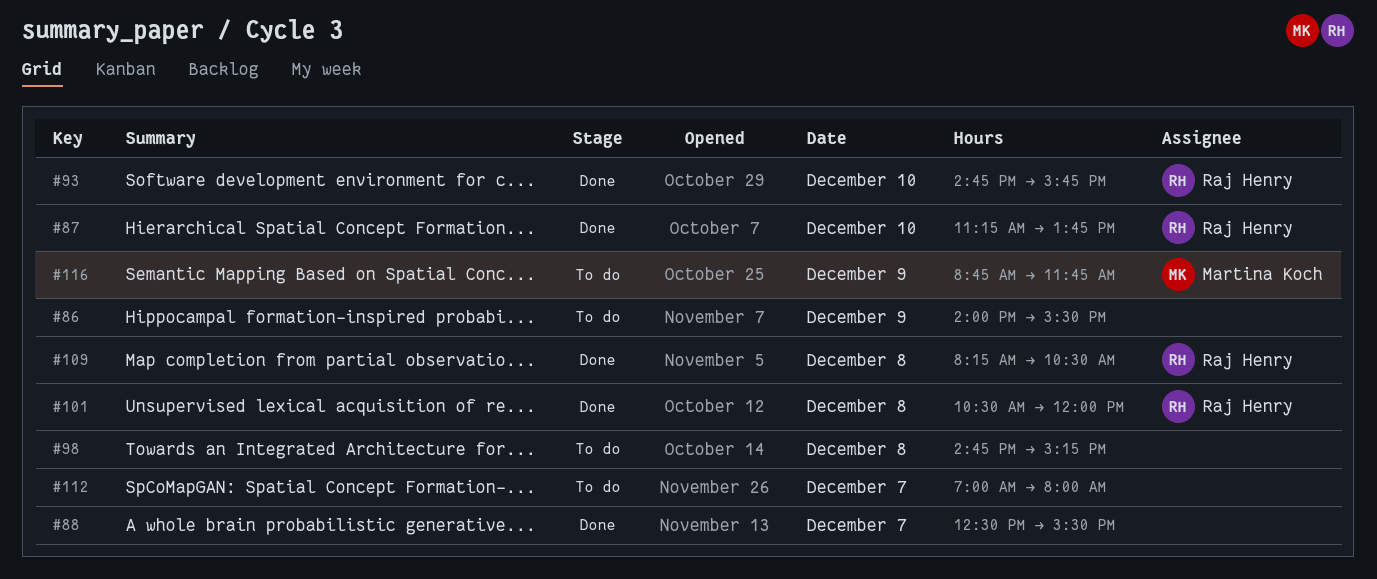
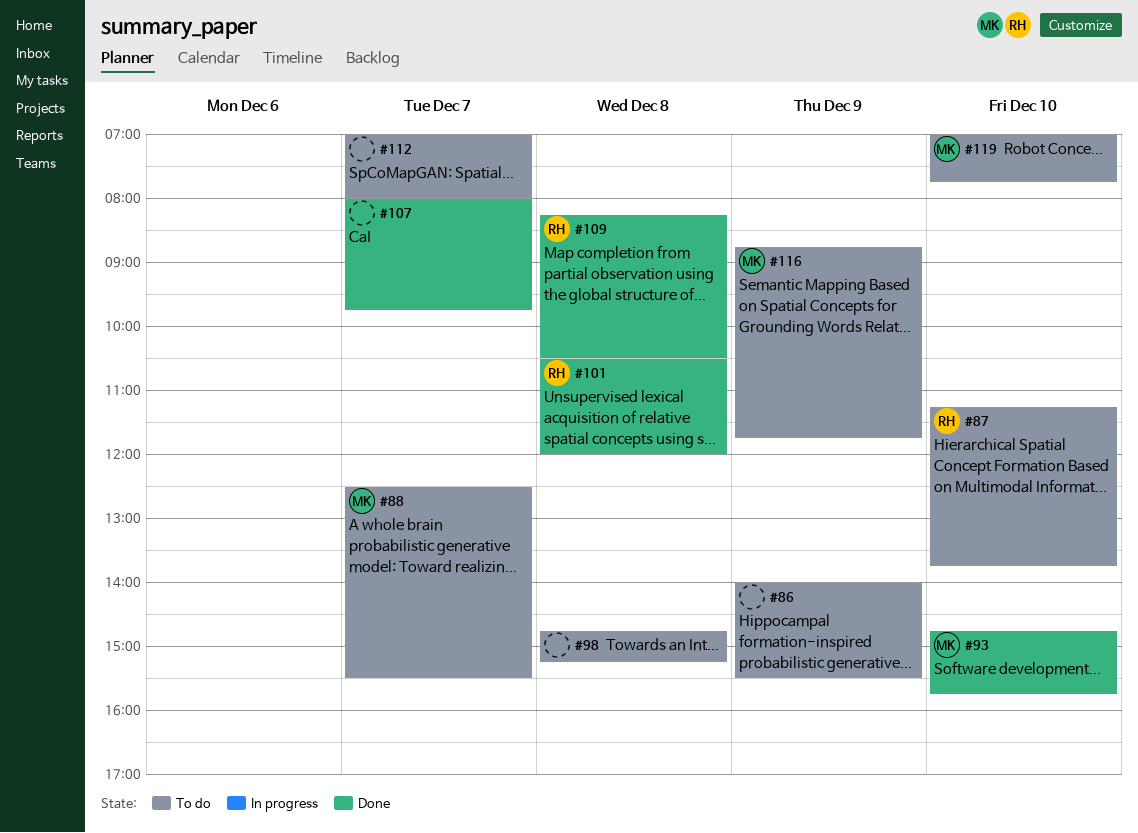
#87, status: Done -> To do
#88, status: Done -> To do
#88, owner: none -> Martina Koch
#93, owner: Raj Henry -> Martina Koch
#107: none -> present
#119: none -> present

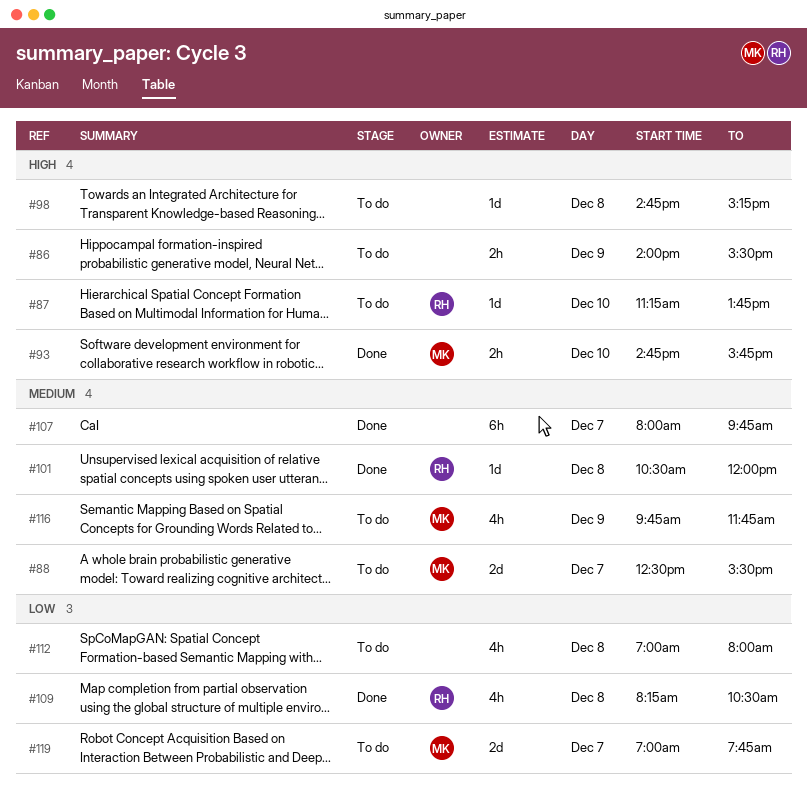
#112, day: Dec 7 -> Dec 8
#116, begins: 08:45 -> 09:45
#119, day: Dec 10 -> Dec 7

